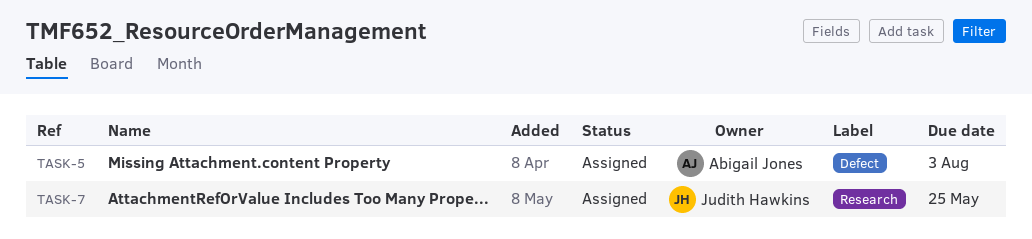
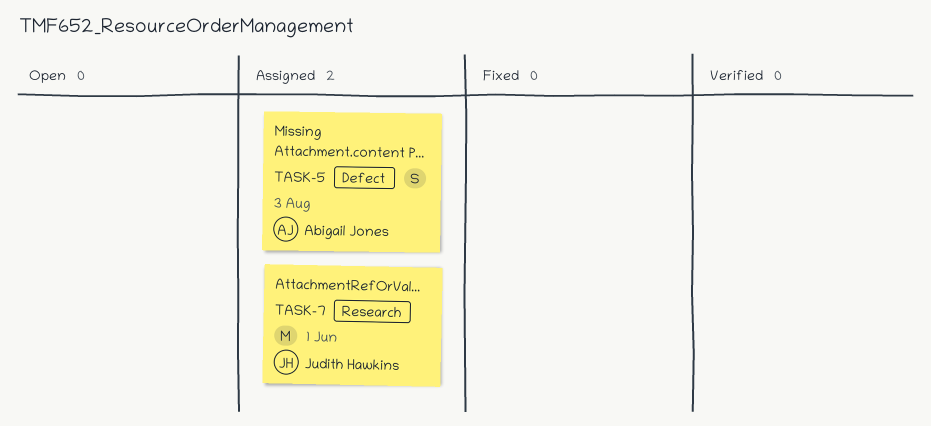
TASK-7, due: May 25 -> Jun 1

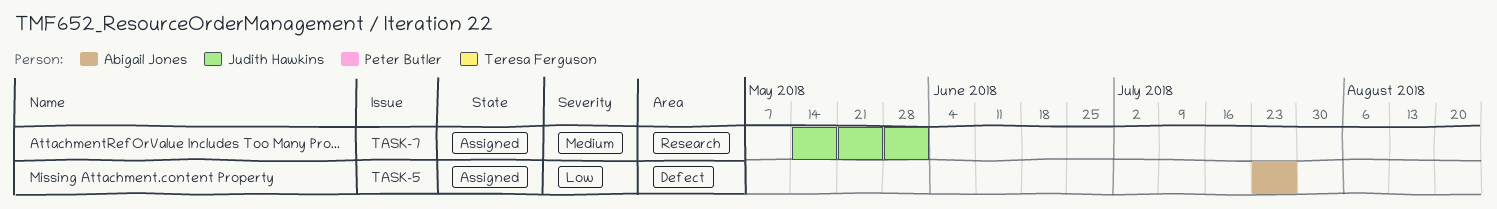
TASK-5, due: Aug 3 -> Jul 27

